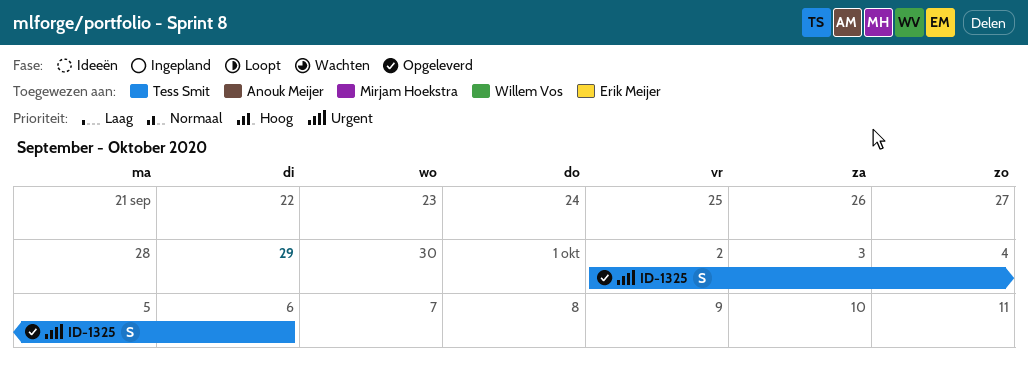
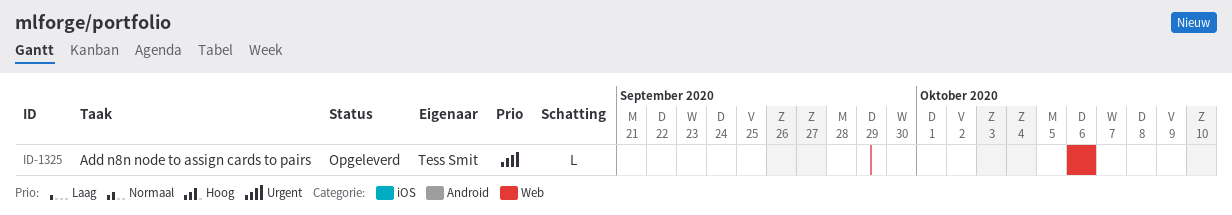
ID-1325, estimate: S -> L
ID-1325, start: Oct 2 -> Oct 6

